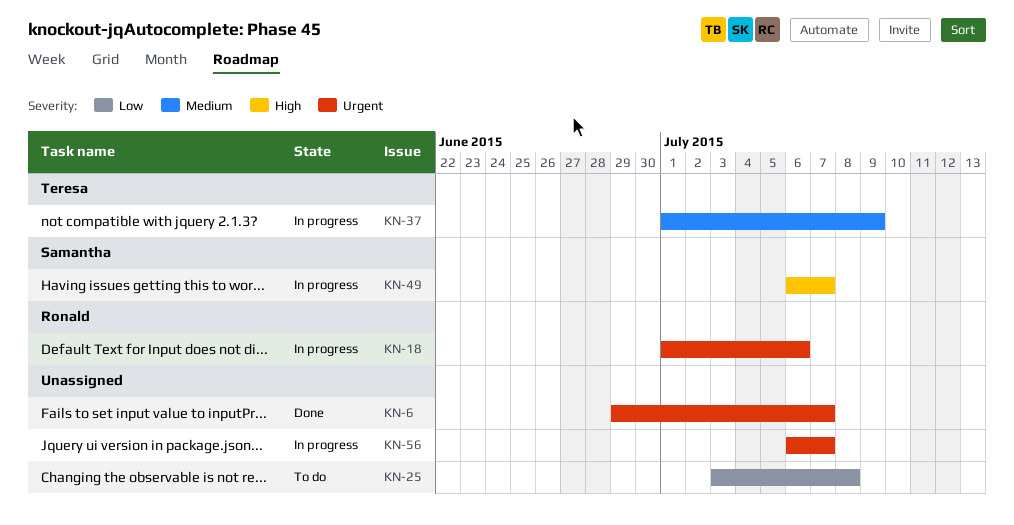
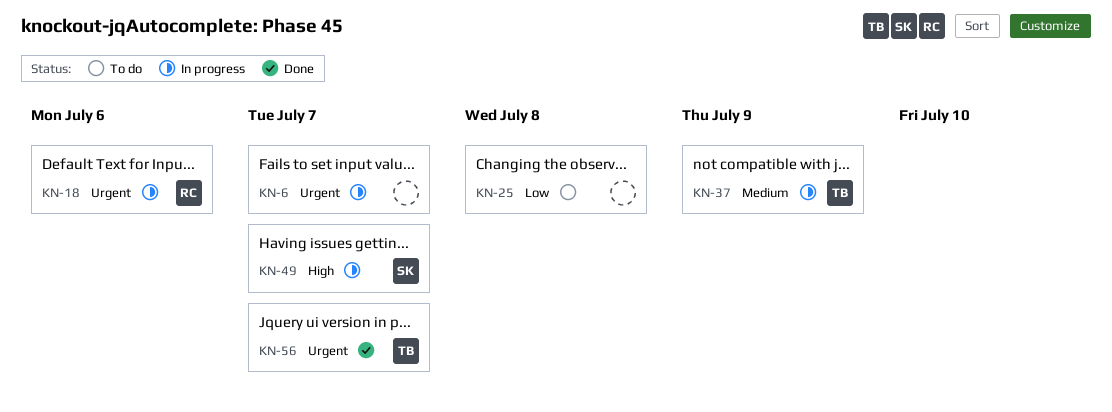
KN-6, status: Done -> In progress
KN-56, status: In progress -> Done
KN-56, owner: none -> Teresa

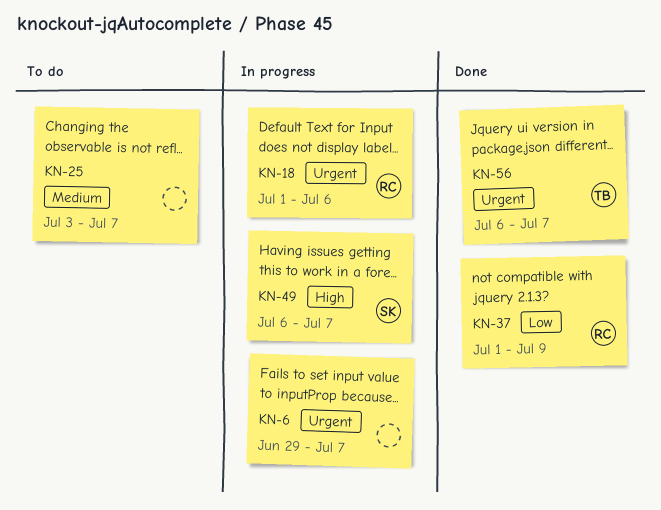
KN-25, priority: Low -> Medium
KN-25, due: Jul 8 -> Jul 7
KN-37, status: In progress -> Done
KN-37, owner: TB -> RC
KN-37, priority: Medium -> Low

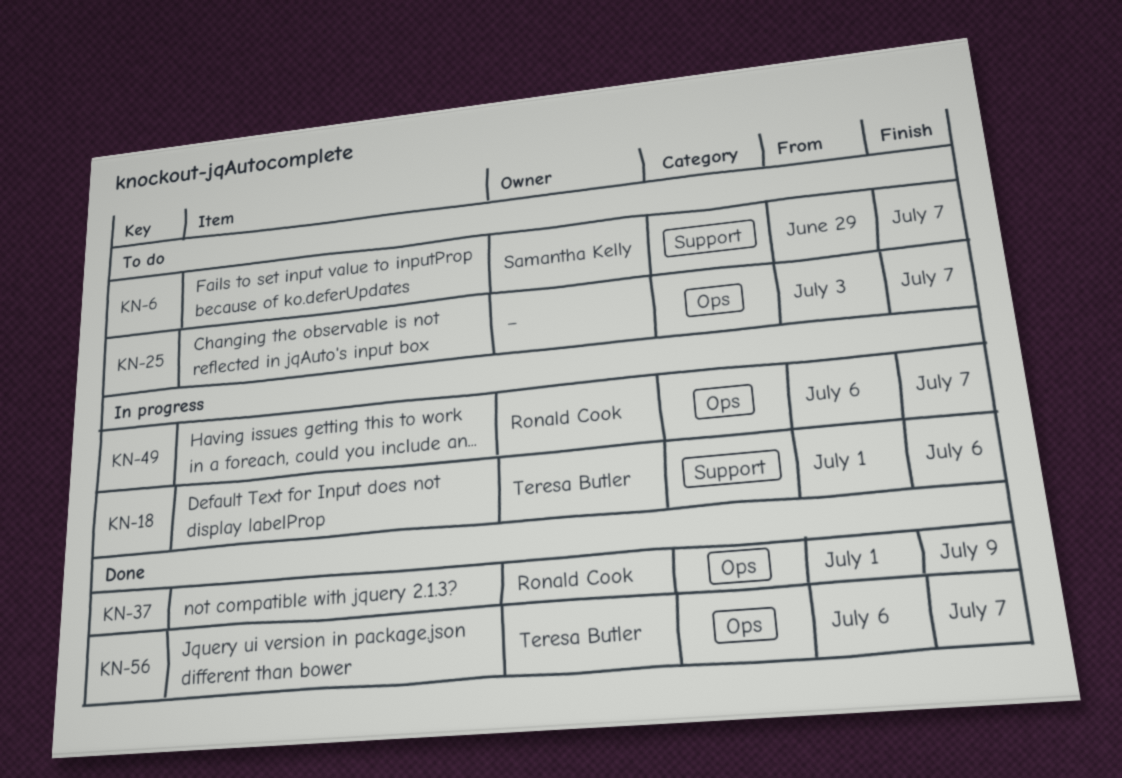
KN-6, status: In progress -> To do
KN-6, owner: none -> Samantha Kelly
KN-18, owner: Ronald Cook -> Teresa Butler
KN-49, owner: Samantha Kelly -> Ronald Cook

